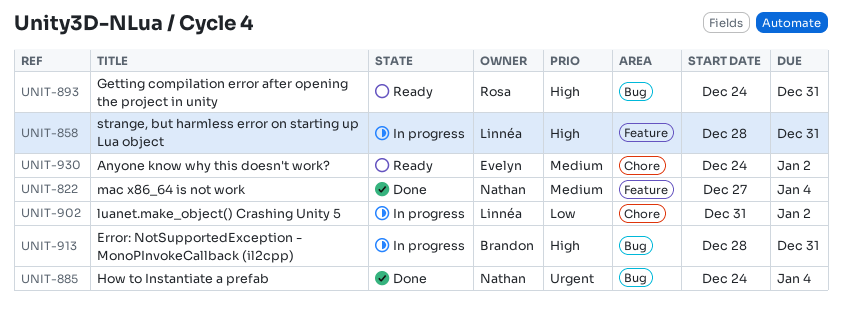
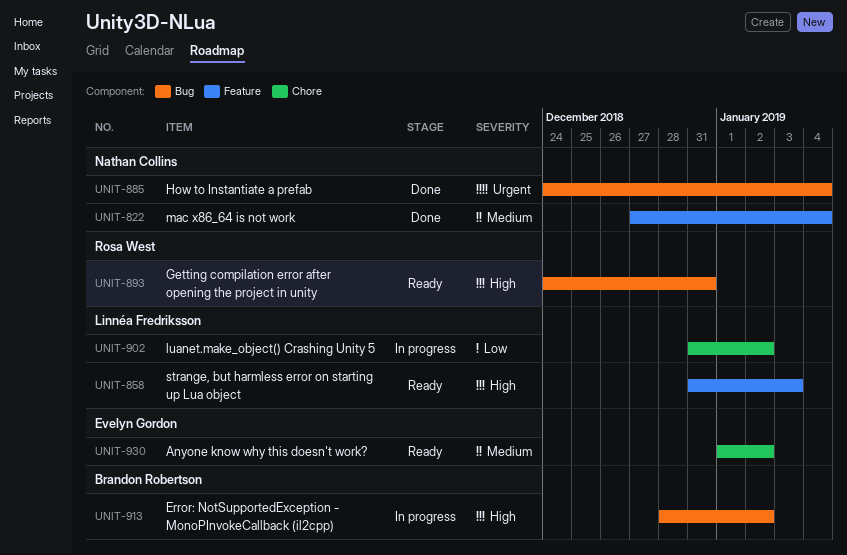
UNIT-858, status: In progress -> Ready
UNIT-858, start: Dec 28 -> Dec 31
UNIT-858, due: Dec 31 -> Jan 3
UNIT-913, due: Dec 31 -> Jan 2
UNIT-930, start: Dec 24 -> Jan 1

